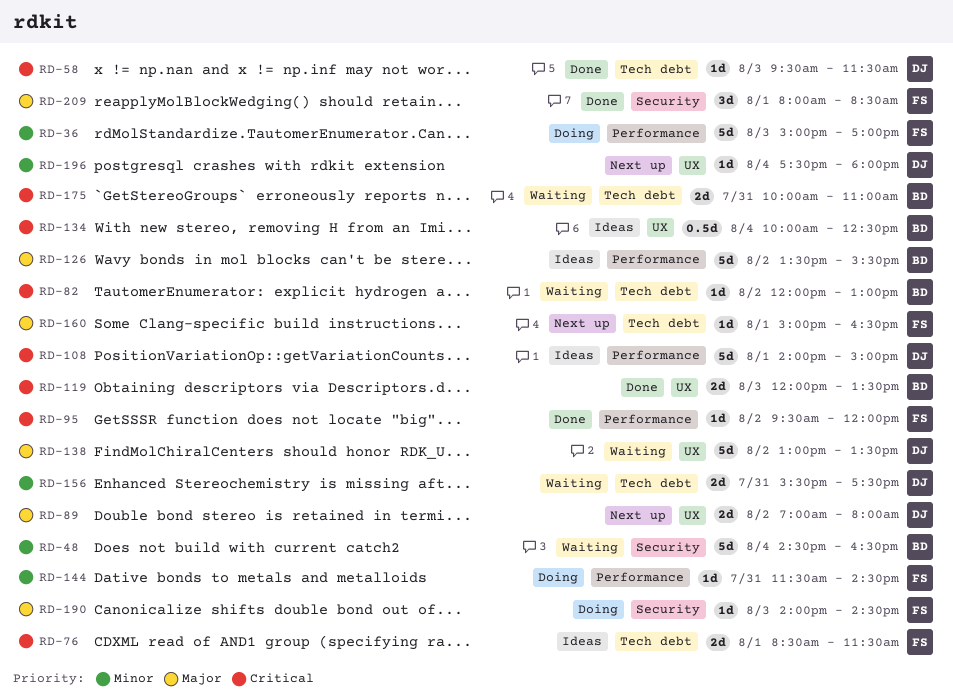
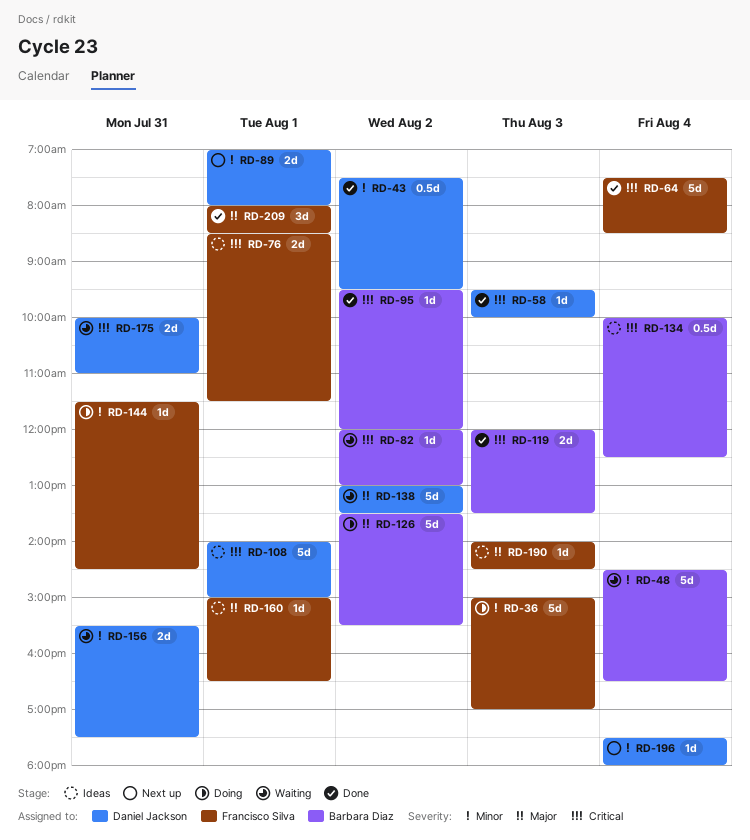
RD-43: none -> present
RD-58, ends: 11:30 -> 10:00
RD-64: none -> present
RD-89, priority: Major -> Minor
RD-89, day: Aug 2 -> Aug 1
RD-95, owner: Francisco Silva -> Barbara Diaz
RD-126, status: Ideas -> Doing
RD-160, status: Next up -> Ideas
RD-175, owner: Barbara Diaz -> Daniel Jackson
RD-190, status: Doing -> Ideas

